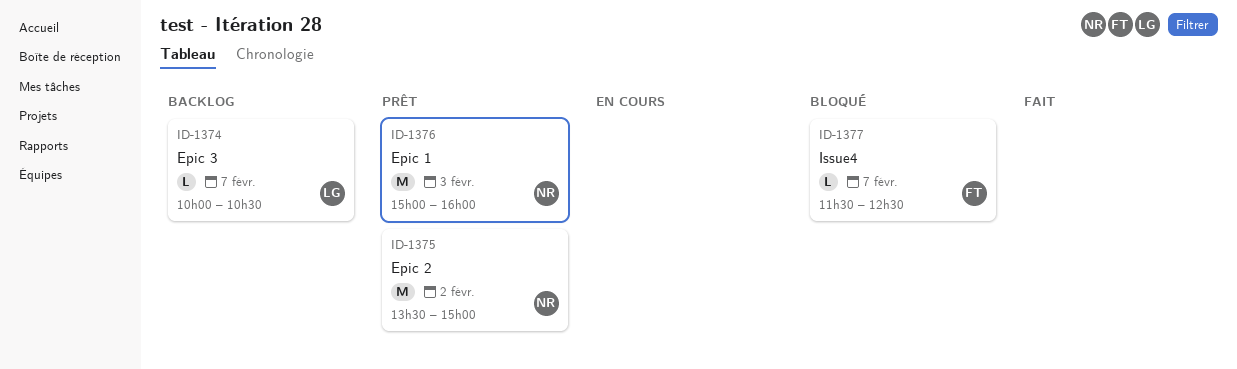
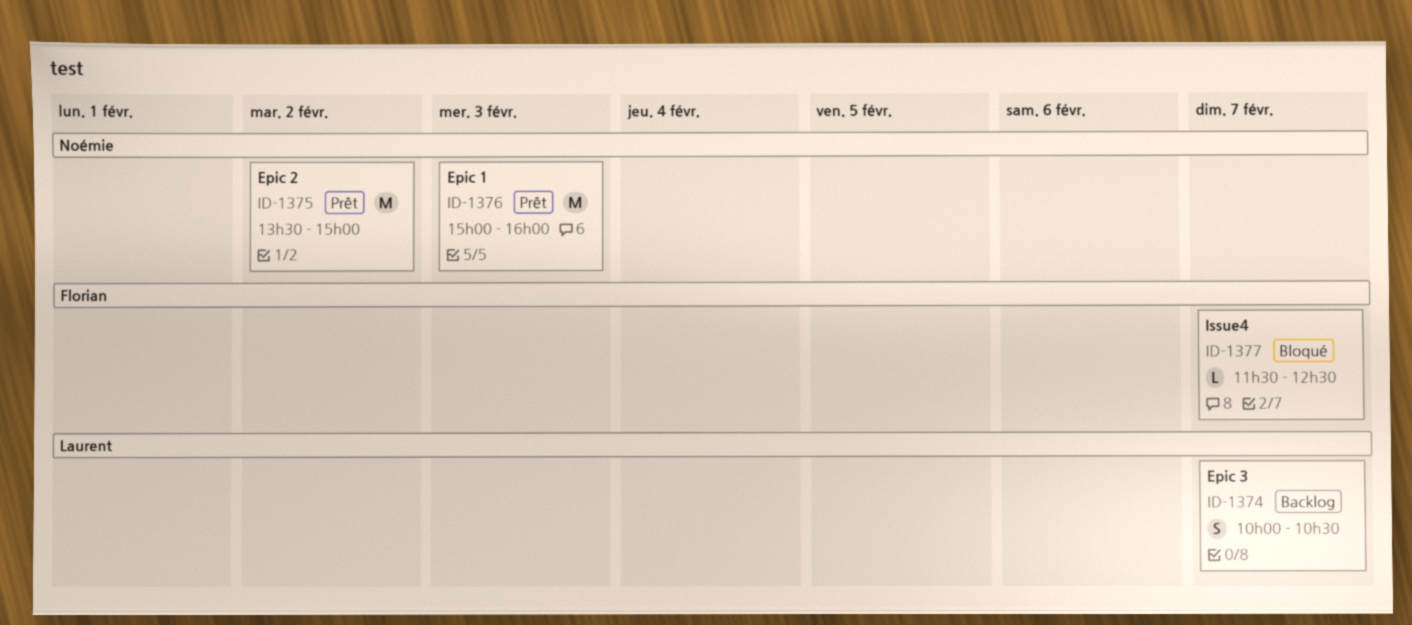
ID-1374, estimate: L -> S

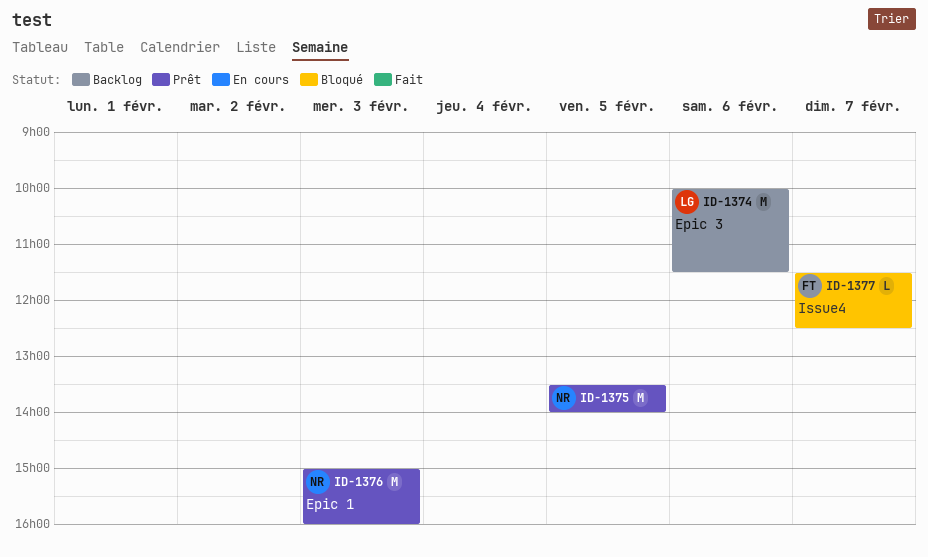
ID-1374, estimate: S -> M
ID-1374, day: Feb 7 -> Feb 6
ID-1374, ends: 10:30 -> 11:30
ID-1375, day: Feb 2 -> Feb 5
ID-1375, ends: 15:00 -> 14:00

